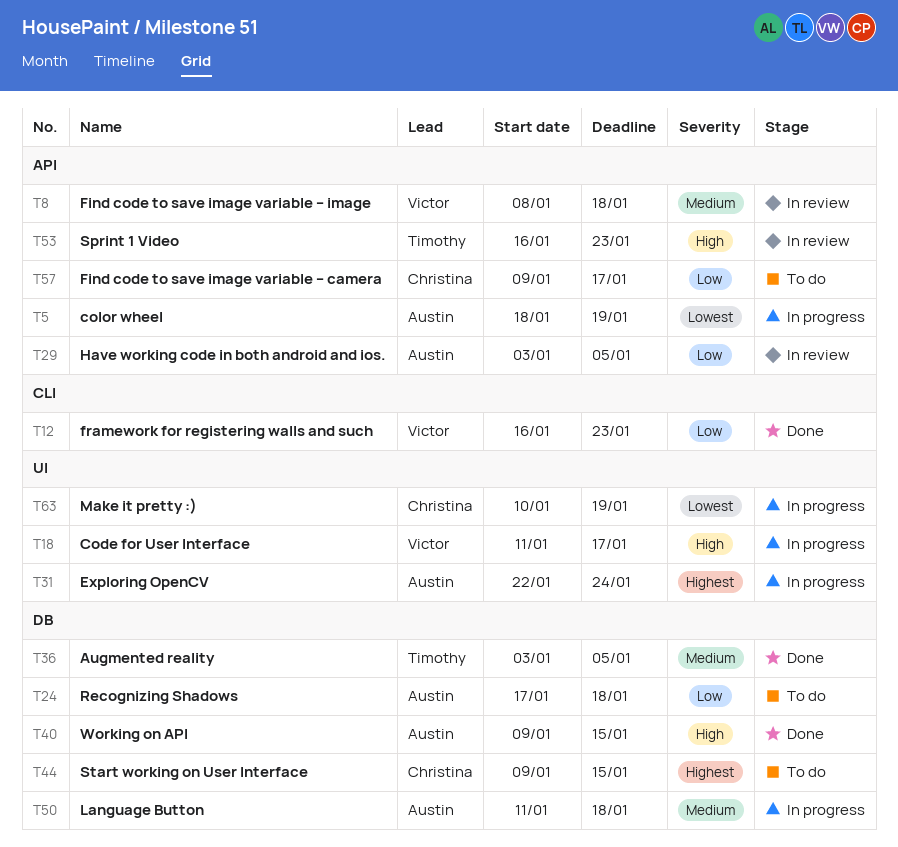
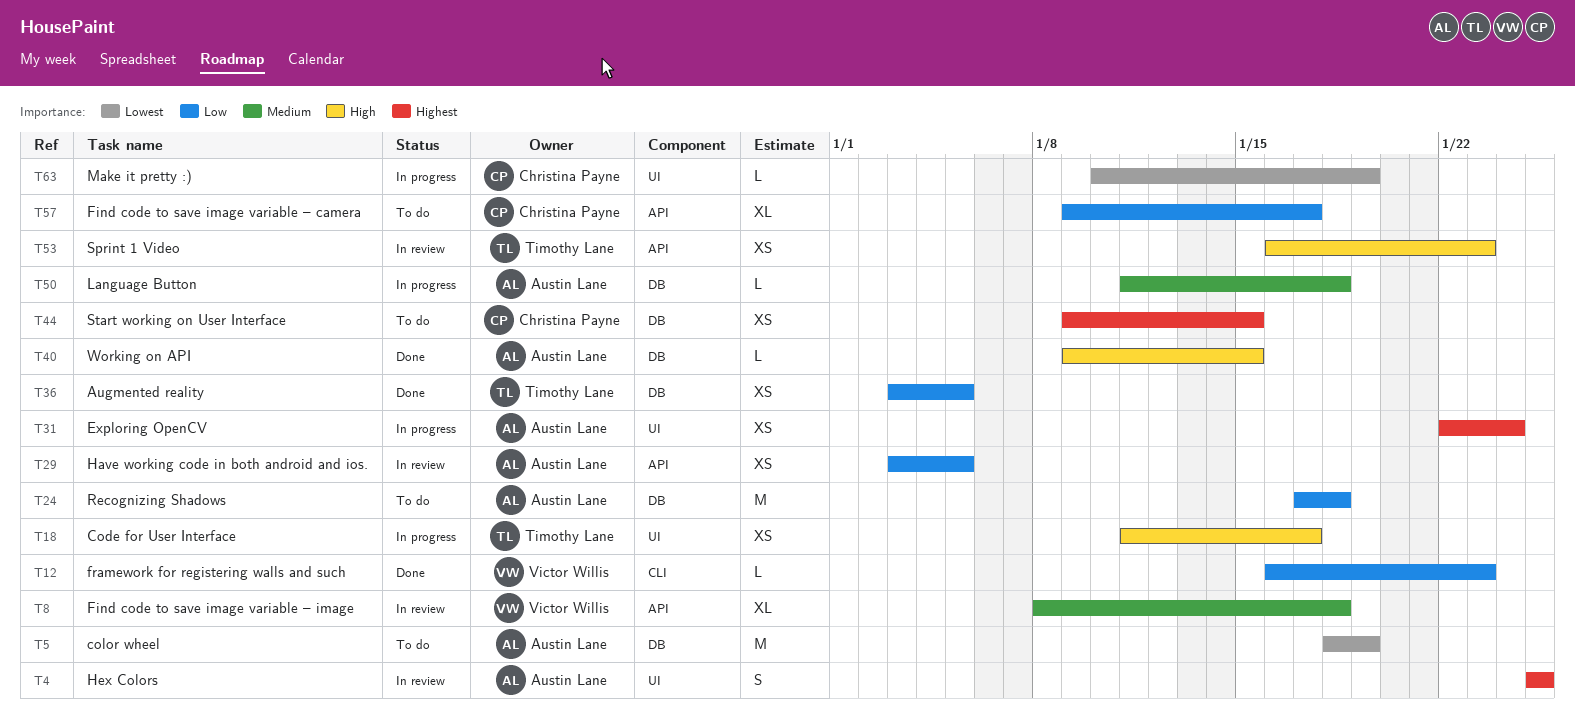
T4: none -> present
T5, status: In progress -> To do
T5, label: API -> DB
T18, owner: Victor Willis -> Timothy Lane
T36, priority: Medium -> Low

